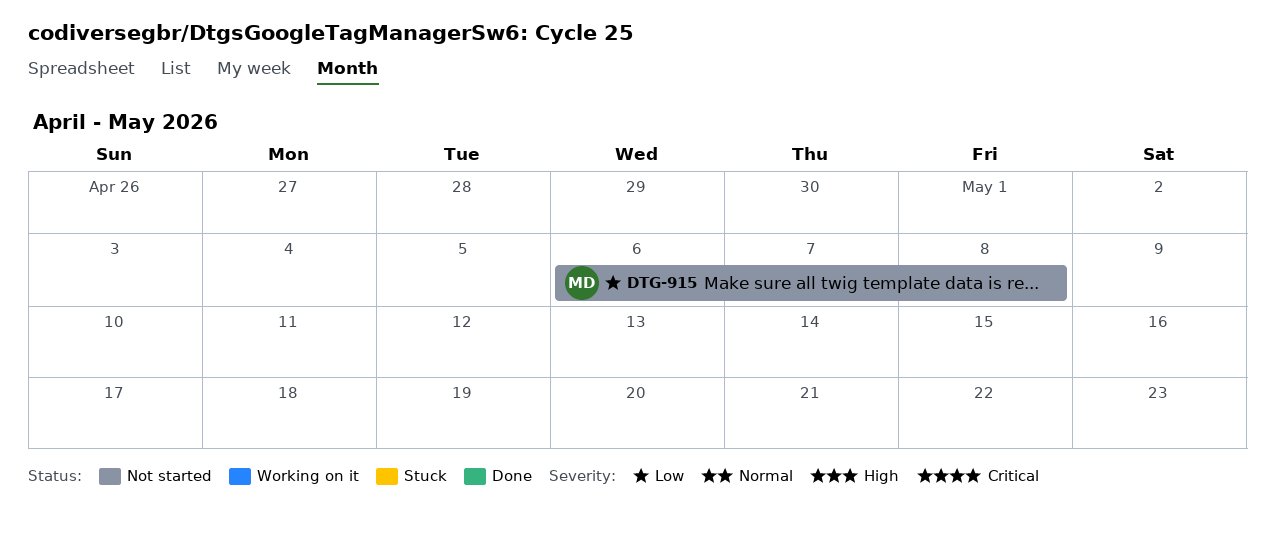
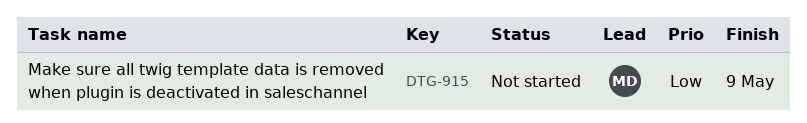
DTG-915, due: May 8 -> May 9

